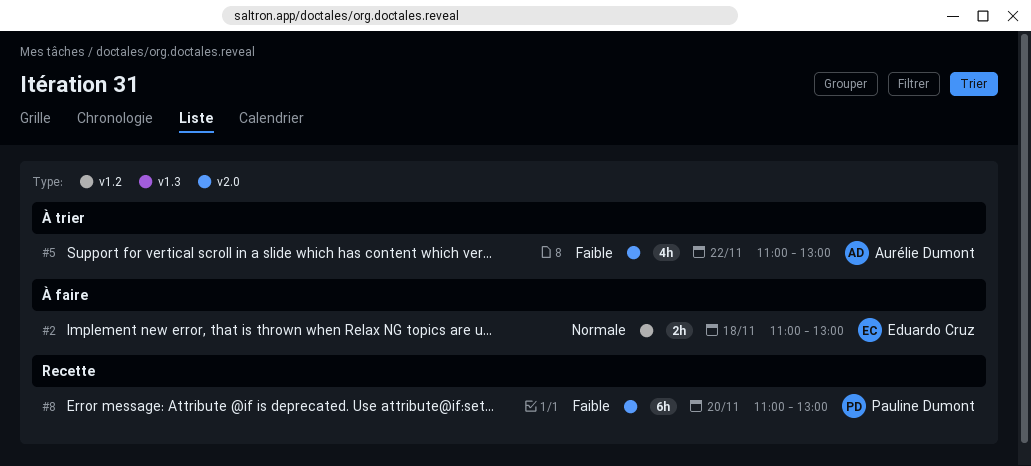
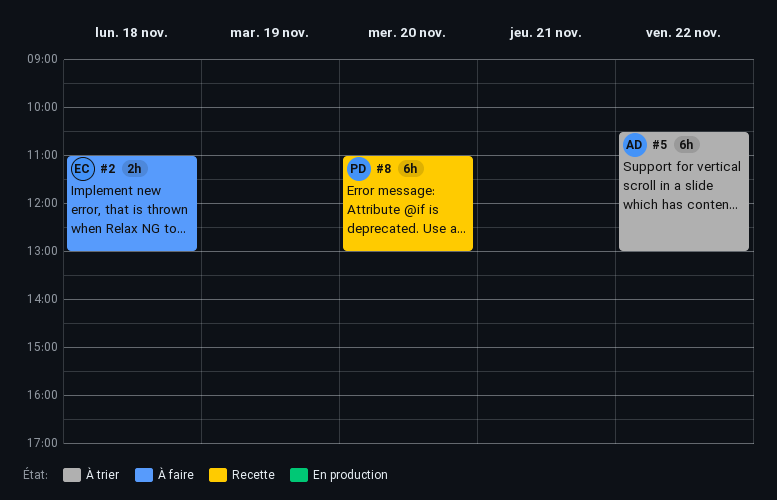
#5, estimate: 4h -> 6h
#5, begins: 11:00 -> 10:30

